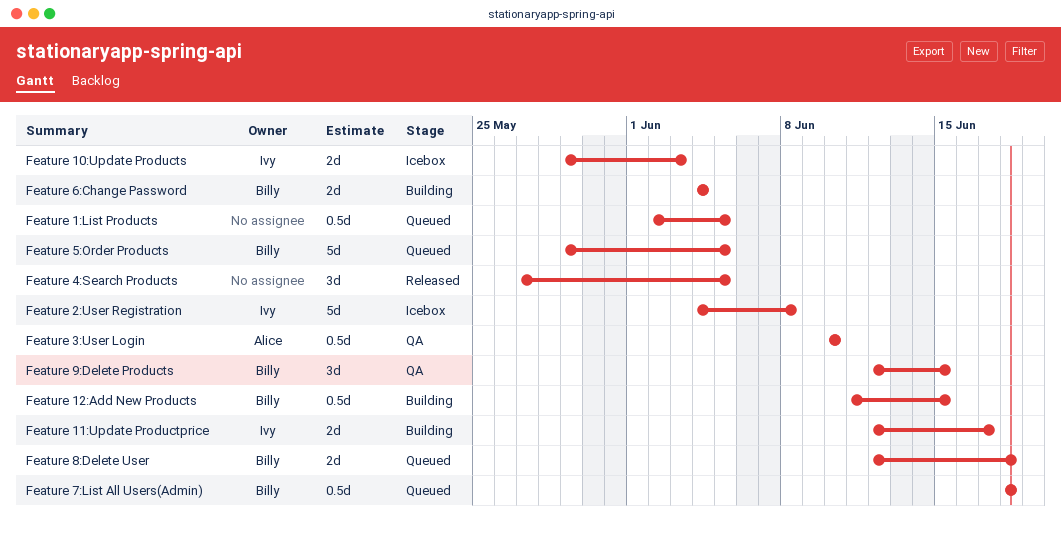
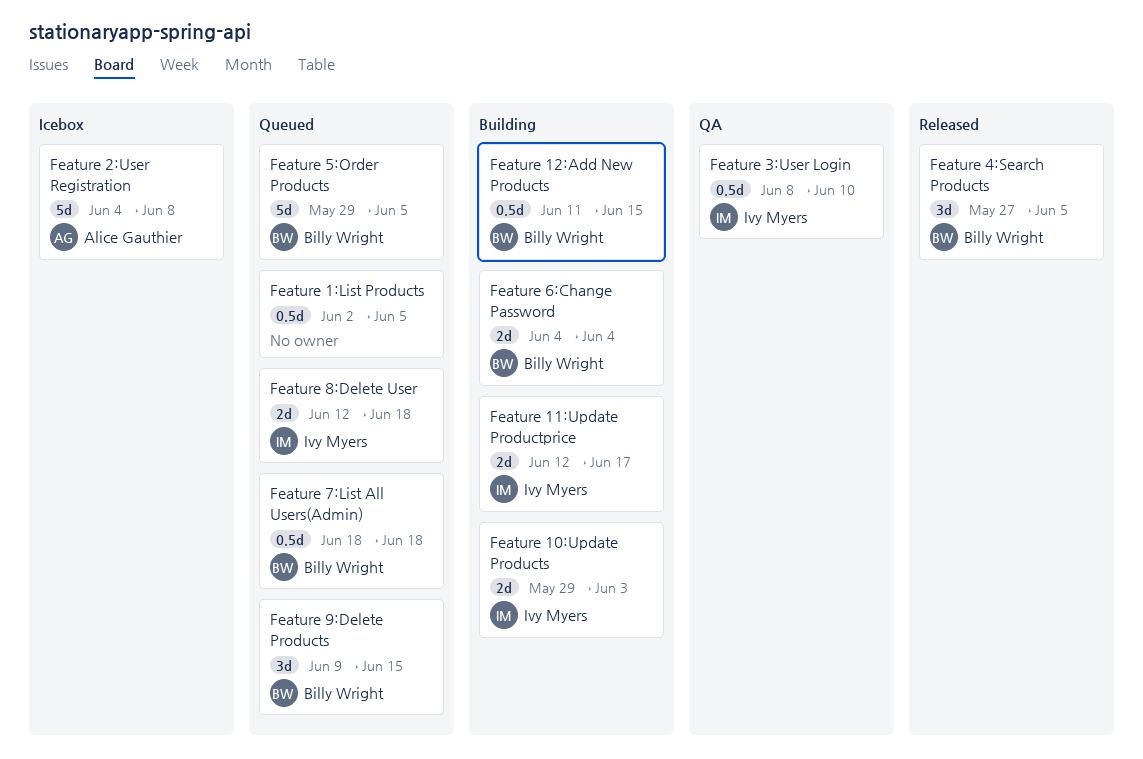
Feature 10:Update Products, status: Icebox -> Building
Feature 2:User Registration, owner: Ivy Myers -> Alice Gauthier
Feature 3:User Login, owner: Alice Gauthier -> Ivy Myers
Feature 3:User Login, start: Jun 10 -> Jun 8
Feature 4:Search Products, owner: none -> Billy Wright
Feature 8:Delete User, owner: Billy Wright -> Ivy Myers
Feature 9:Delete Products, status: QA -> Queued
Feature 9:Delete Products, start: Jun 12 -> Jun 9

